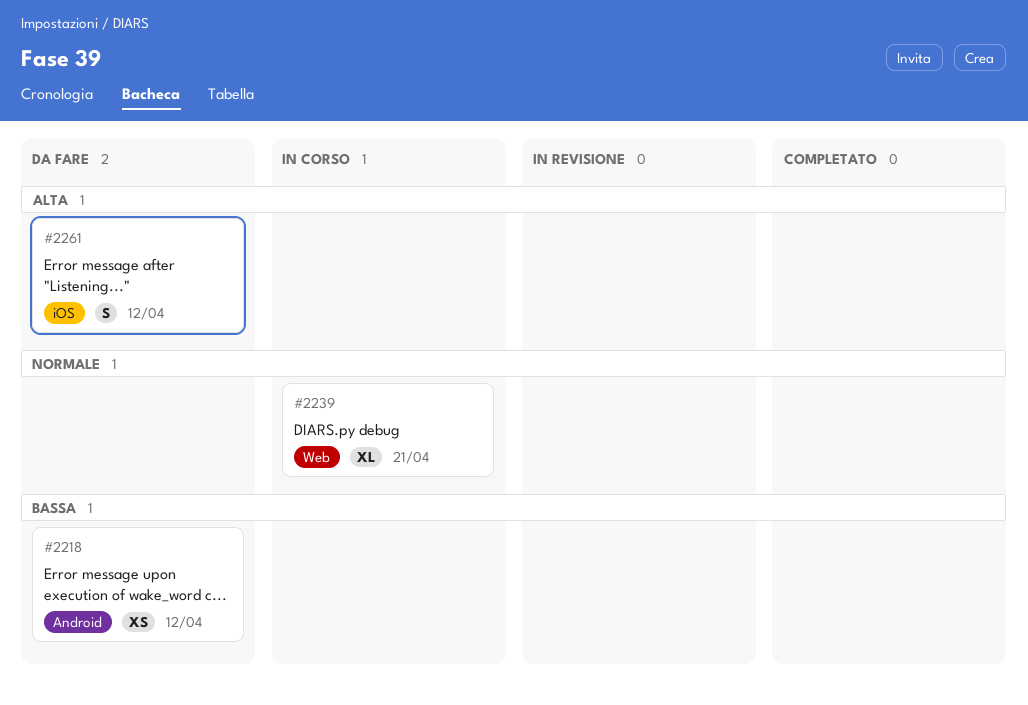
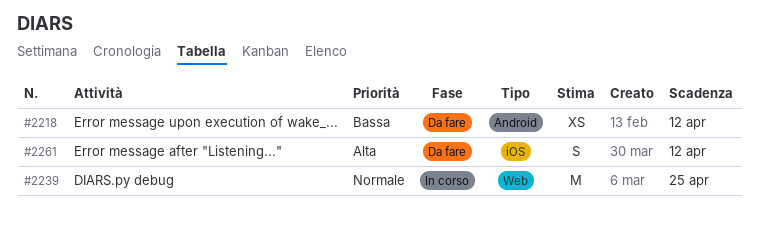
#2239, estimate: XL -> M
#2239, due: Apr 21 -> Apr 25

